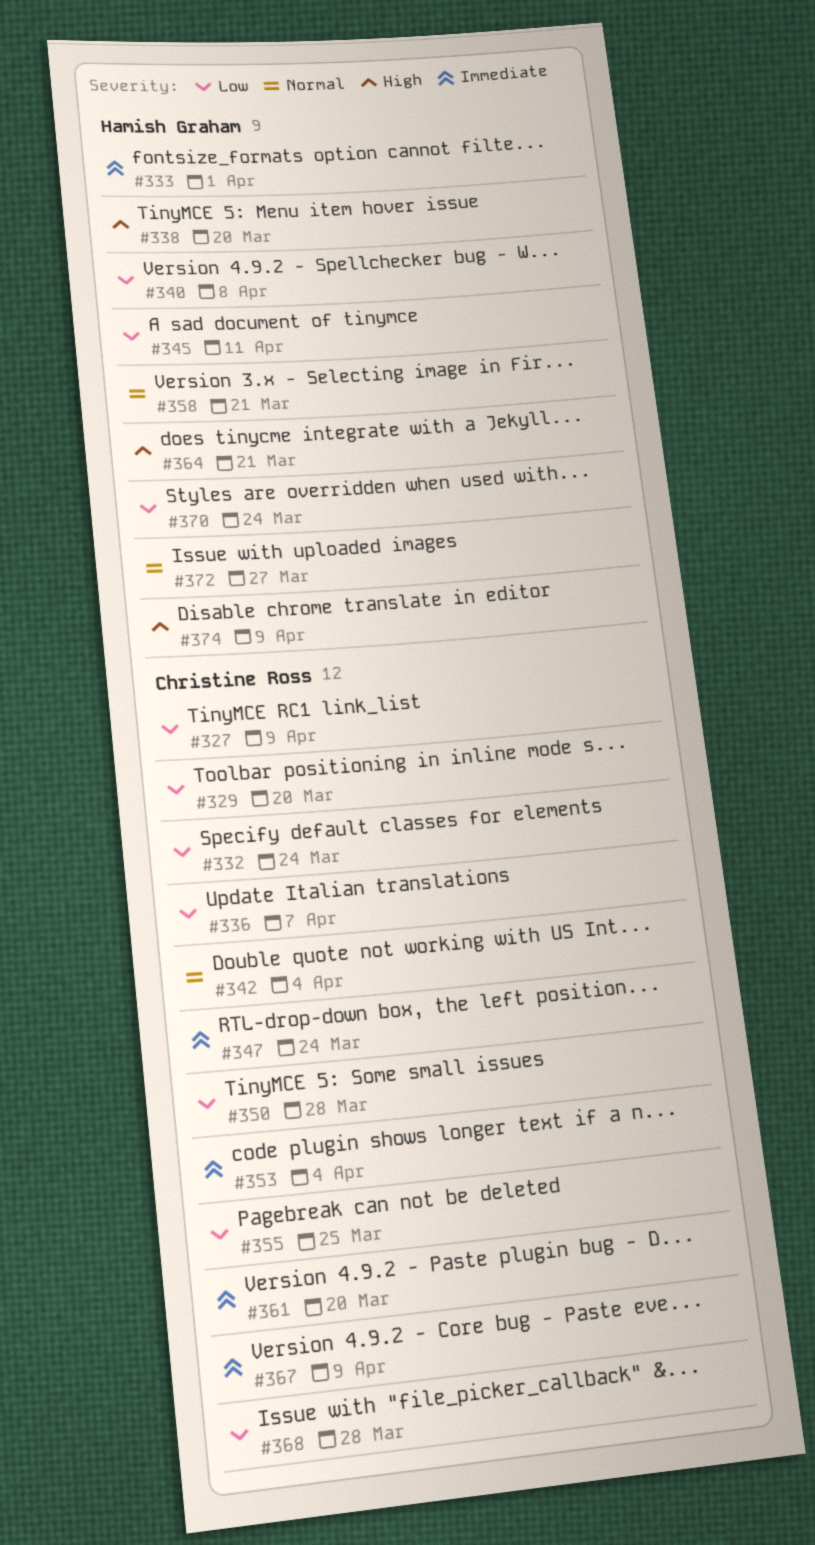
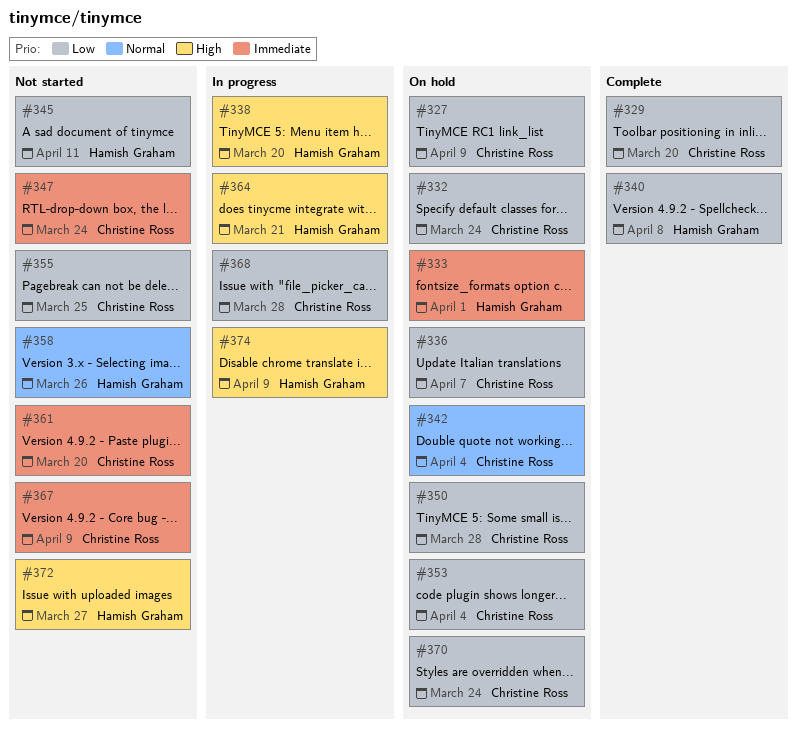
#353, priority: Immediate -> Low
#358, due: Mar 21 -> Mar 26
#370, owner: Hamish Graham -> Christine Ross
#372, priority: Normal -> High

